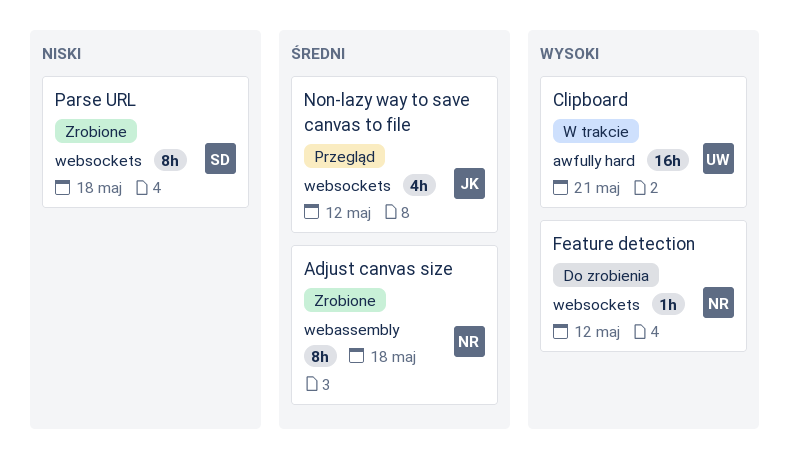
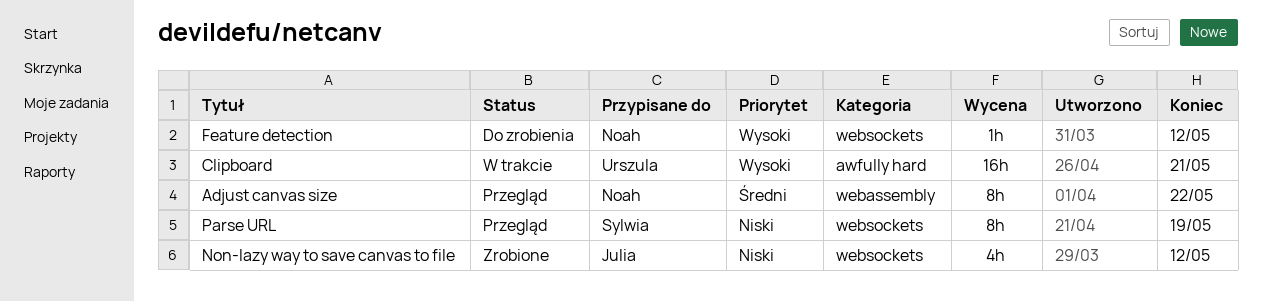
Adjust canvas size, status: Zrobione -> Przegląd
Adjust canvas size, due: May 18 -> May 22
Non-lazy way to save canvas to file, status: Przegląd -> Zrobione
Non-lazy way to save canvas to file, priority: Średni -> Niski
Parse URL, status: Zrobione -> Przegląd
Parse URL, due: May 18 -> May 19

